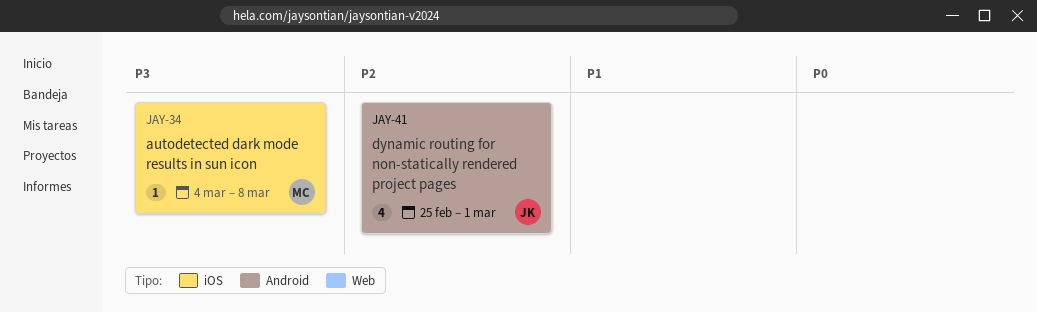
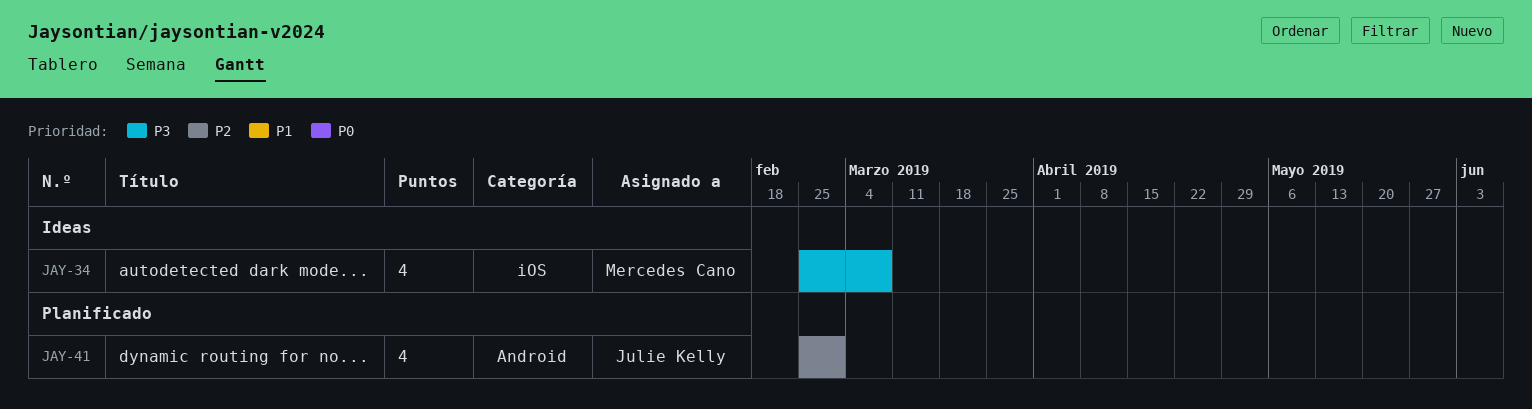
JAY-34, estimate: 1 -> 4
JAY-34, start: Mar 4 -> Feb 25

